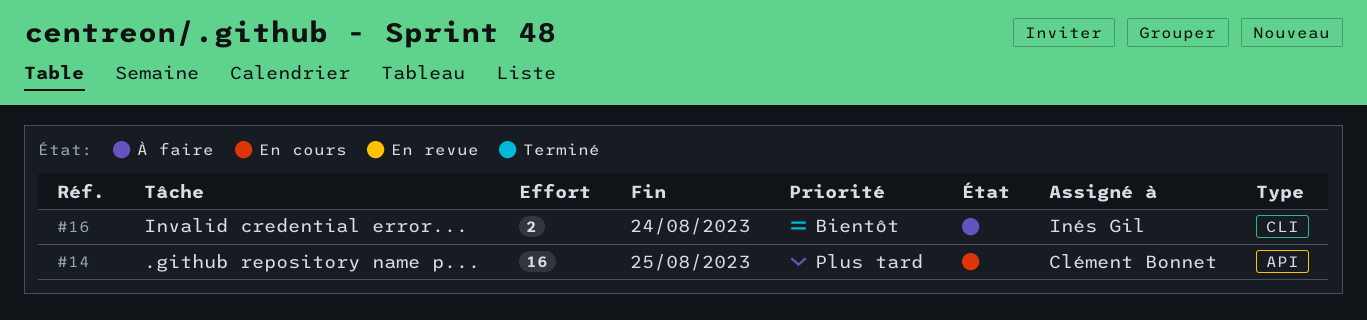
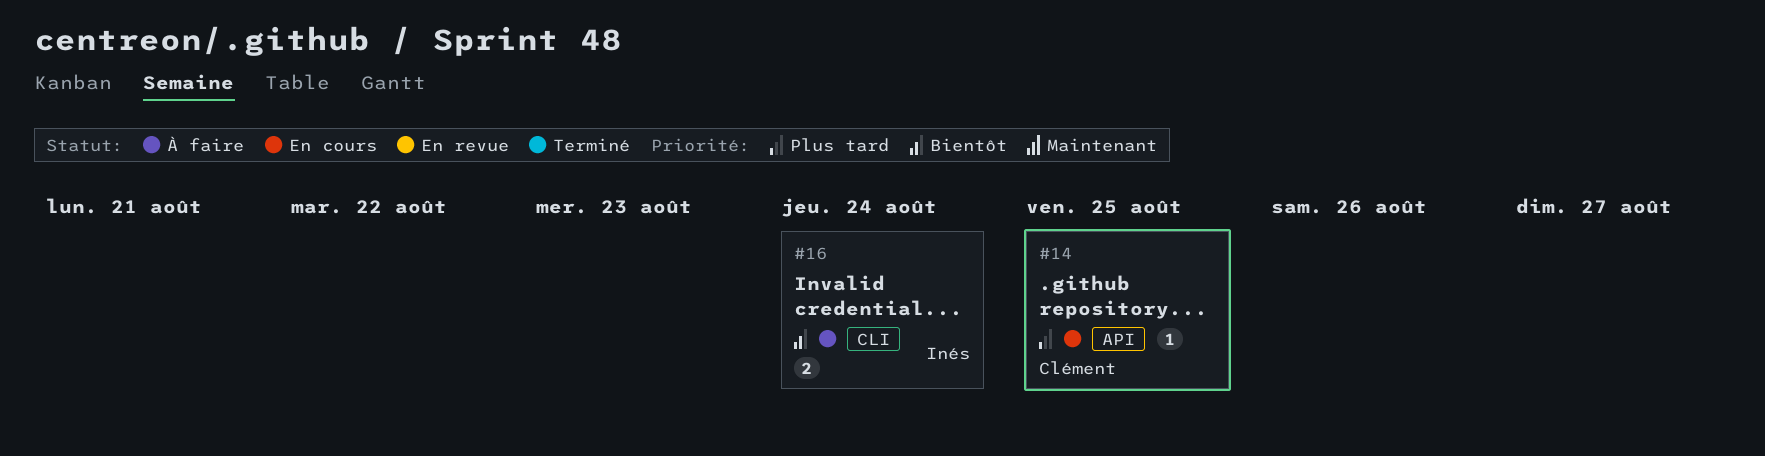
#14, estimate: 16 -> 1

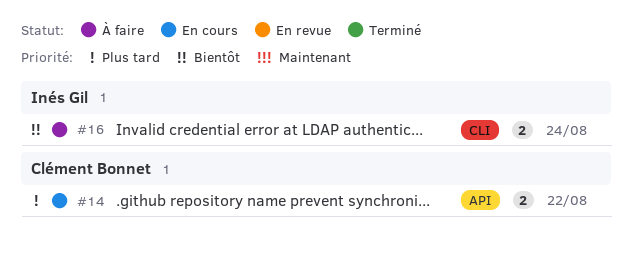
#14, estimate: 1 -> 2
#14, due: Aug 25 -> Aug 22

